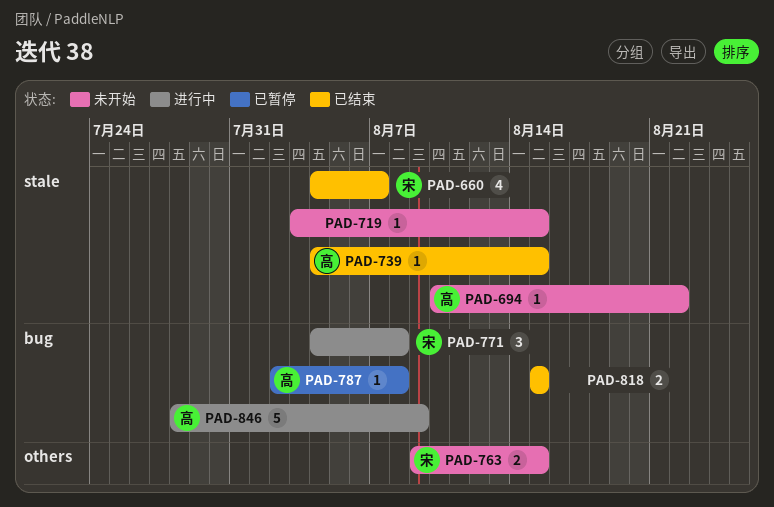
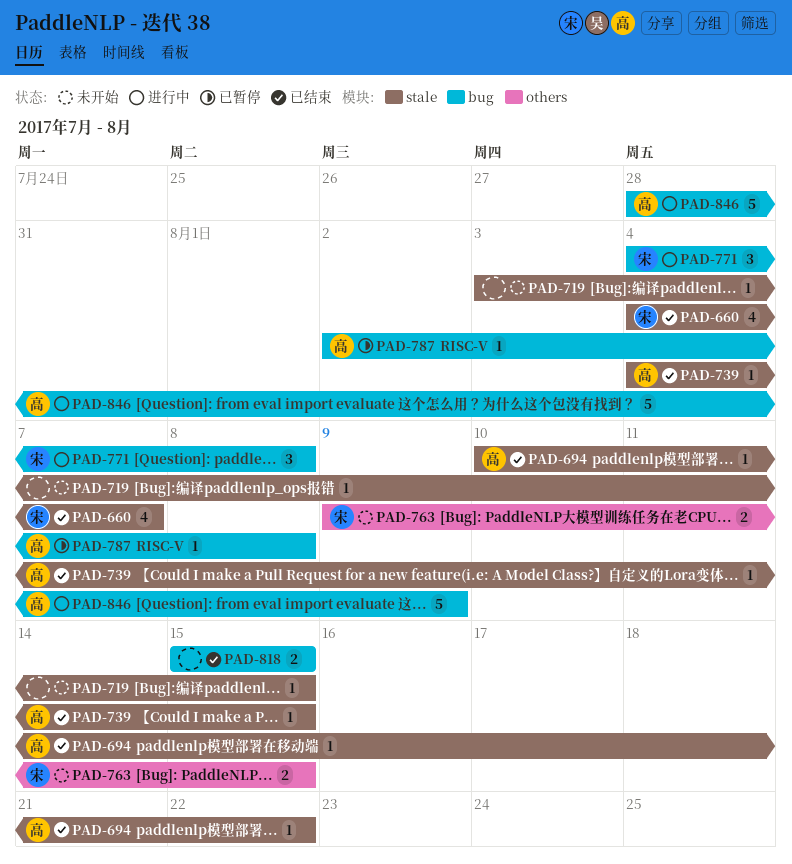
PAD-694, status: 未开始 -> 已结束

